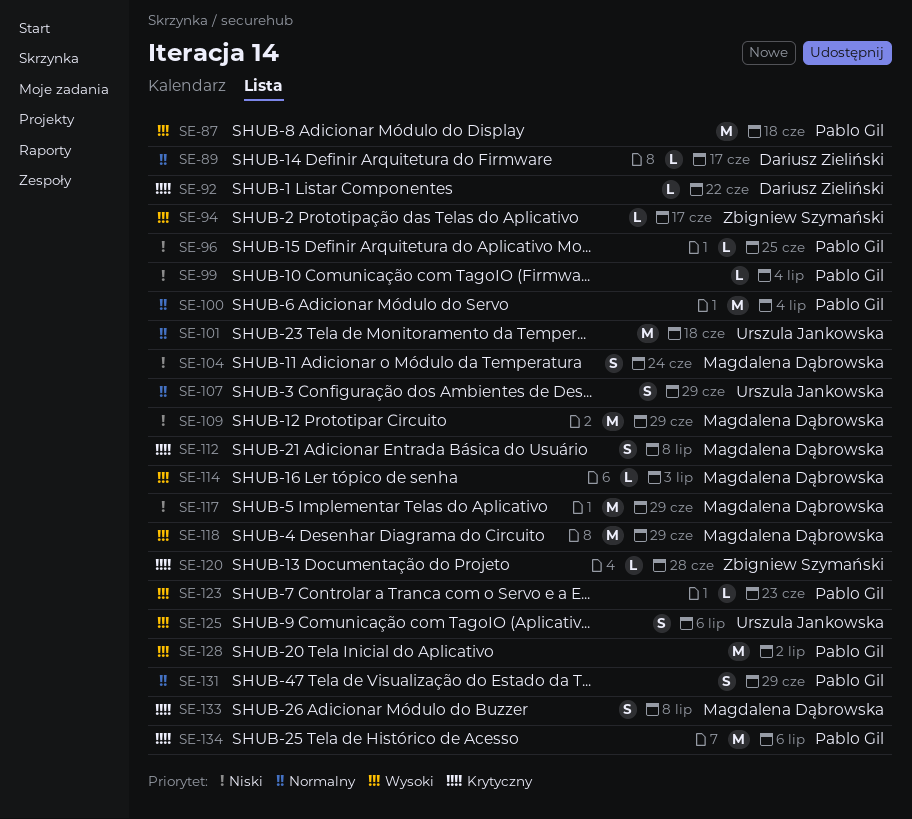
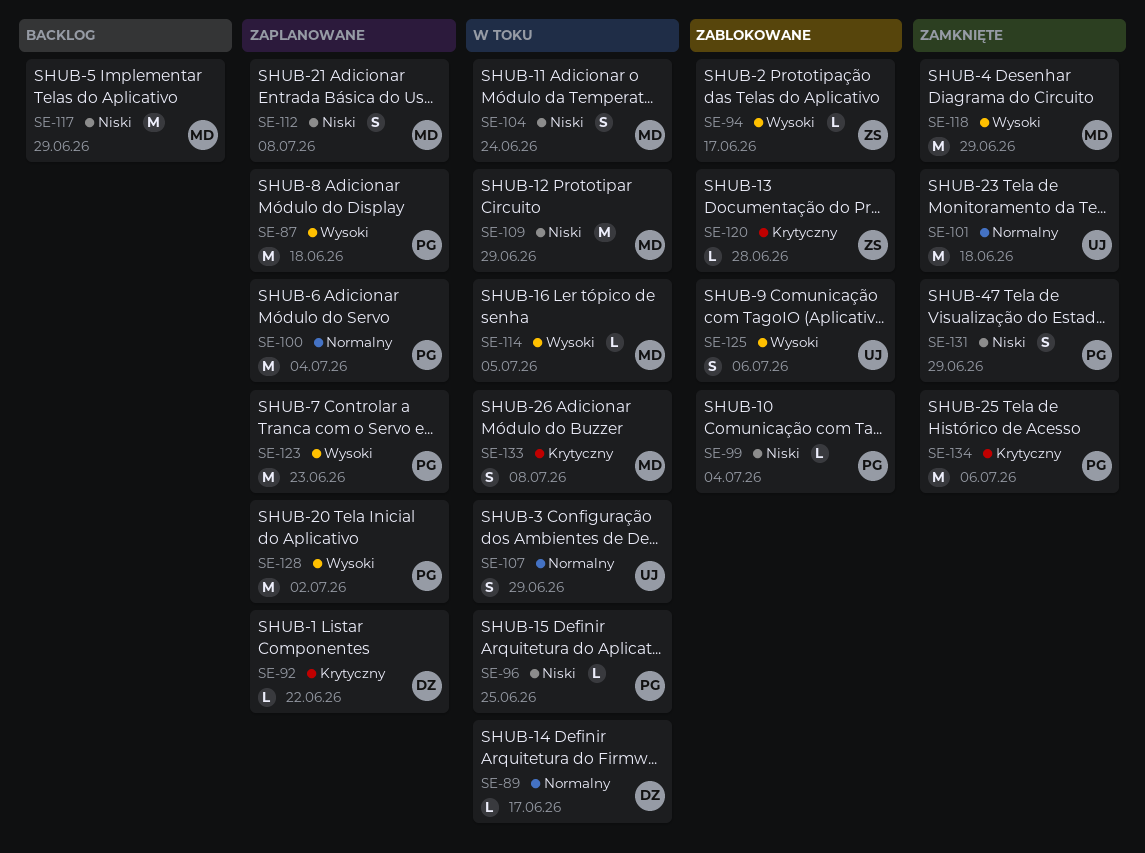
SE-112, priority: Krytyczny -> Niski
SE-114, due: Jul 3 -> Jul 5
SE-123, estimate: L -> M
SE-131, priority: Normalny -> Niski

